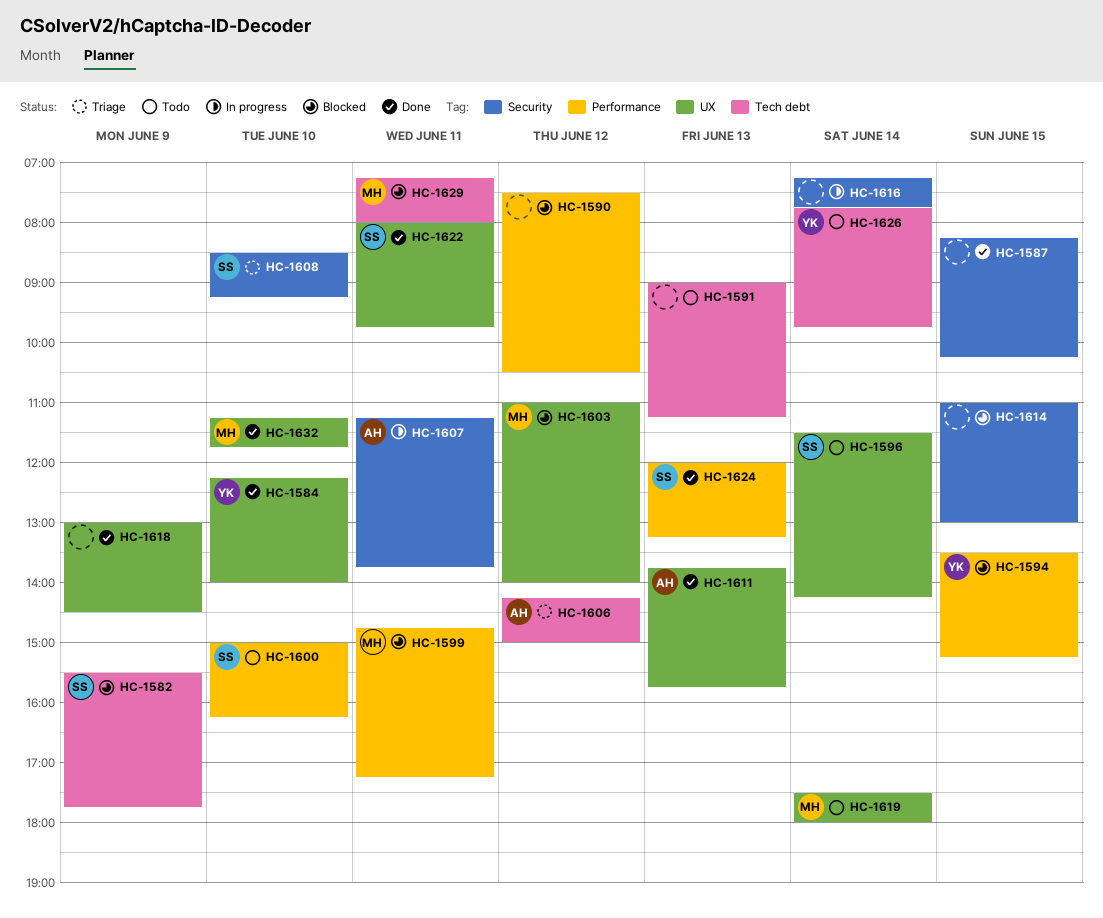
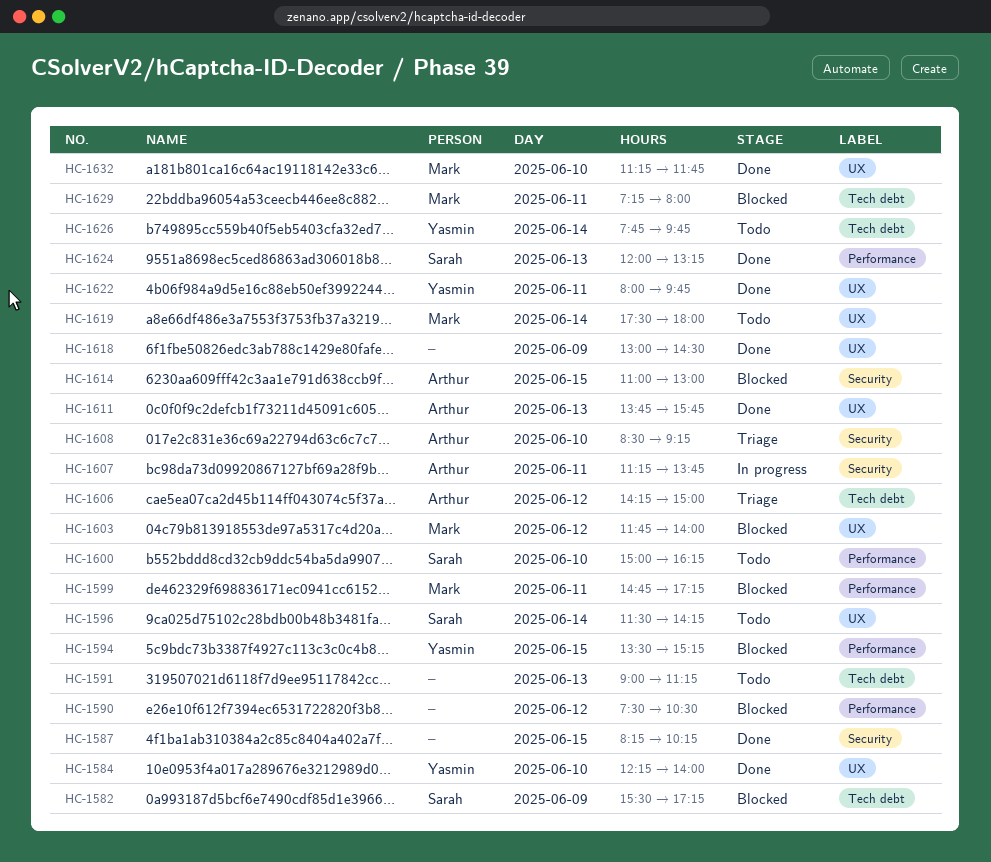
HC-1582, ends: 17:45 -> 17:15
HC-1603, begins: 11:00 -> 11:45
HC-1608, owner: Sarah -> Arthur
HC-1614, owner: none -> Arthur
HC-1616: present -> none
HC-1622, owner: Sarah -> Yasmin

